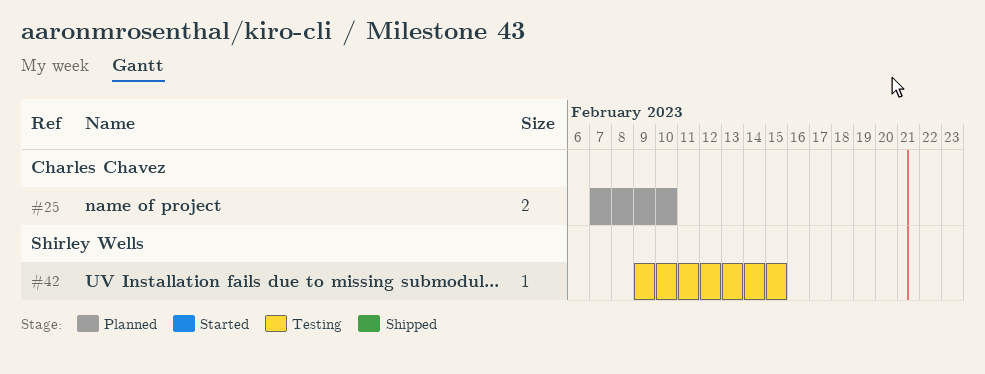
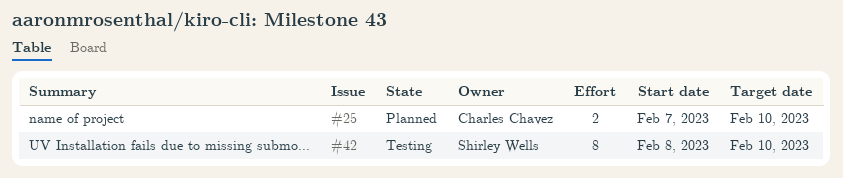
#42, estimate: 1 -> 8
#42, start: Feb 9 -> Feb 8
#42, due: Feb 15 -> Feb 10

